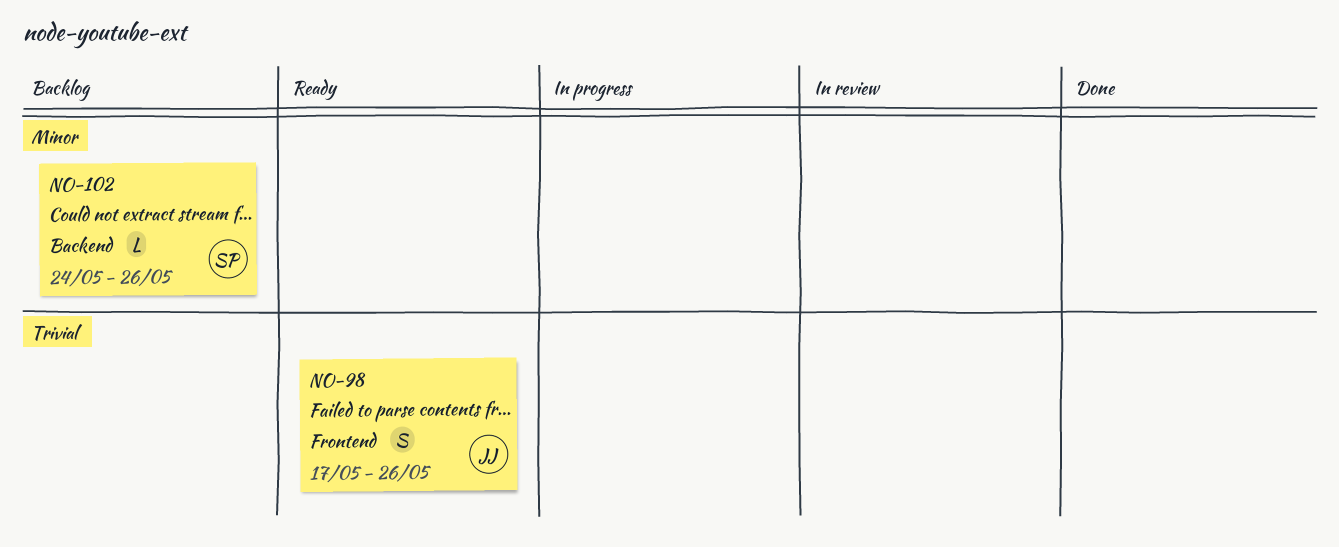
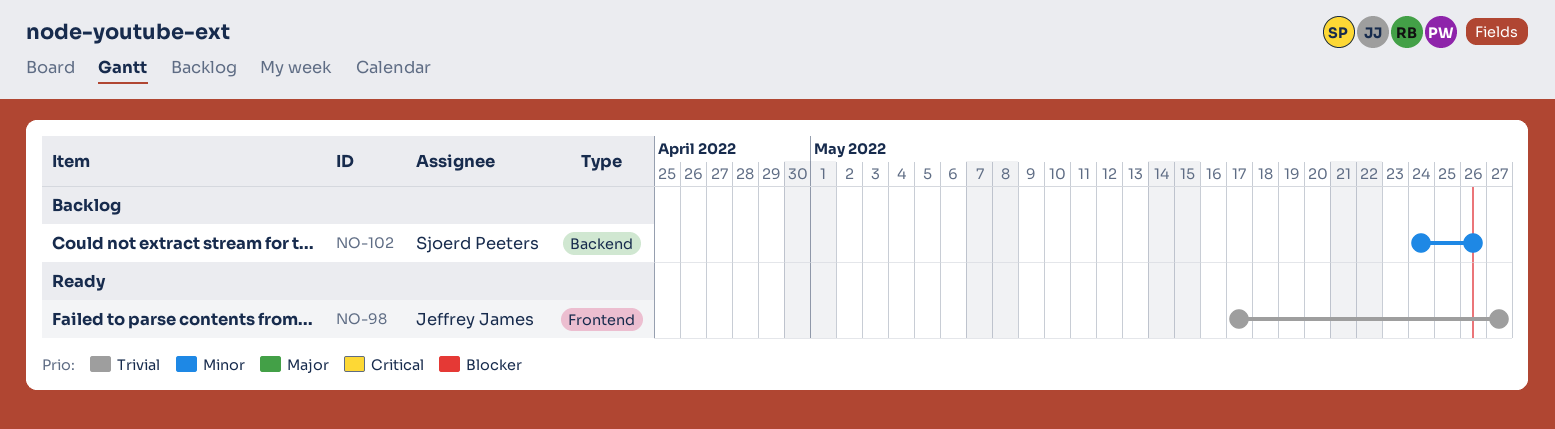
NO-98, due: May 26 -> May 27

